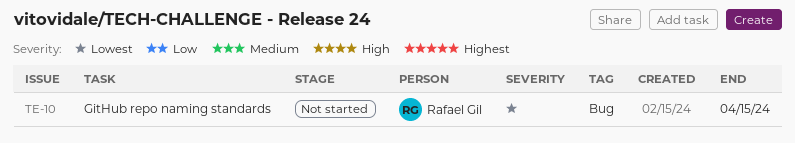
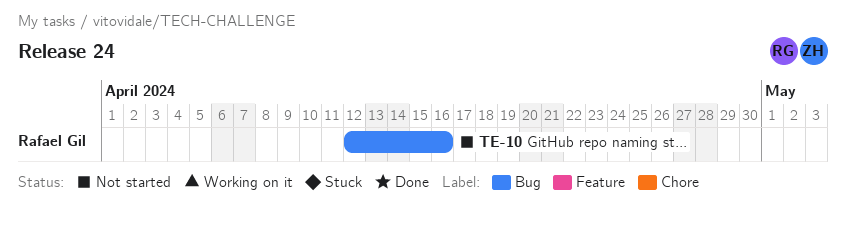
TE-10, due: Apr 15 -> Apr 16

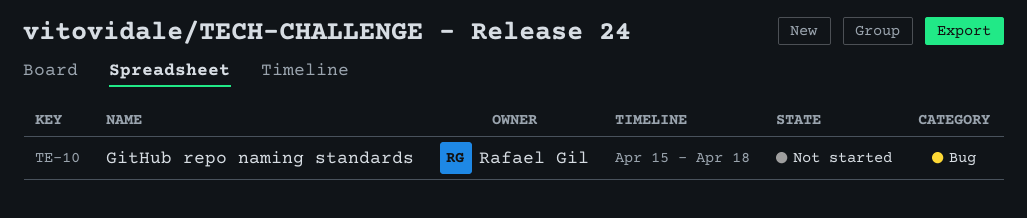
TE-10, start: Apr 12 -> Apr 15
TE-10, due: Apr 16 -> Apr 18

